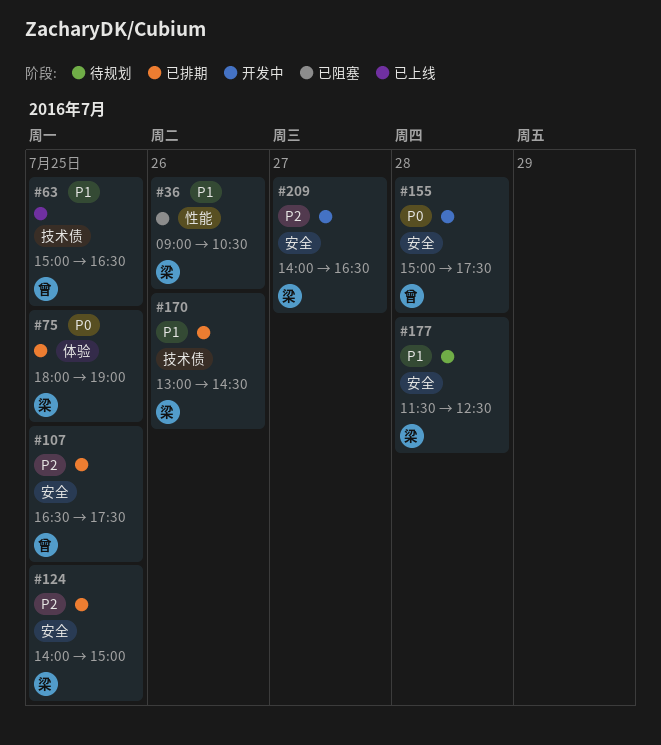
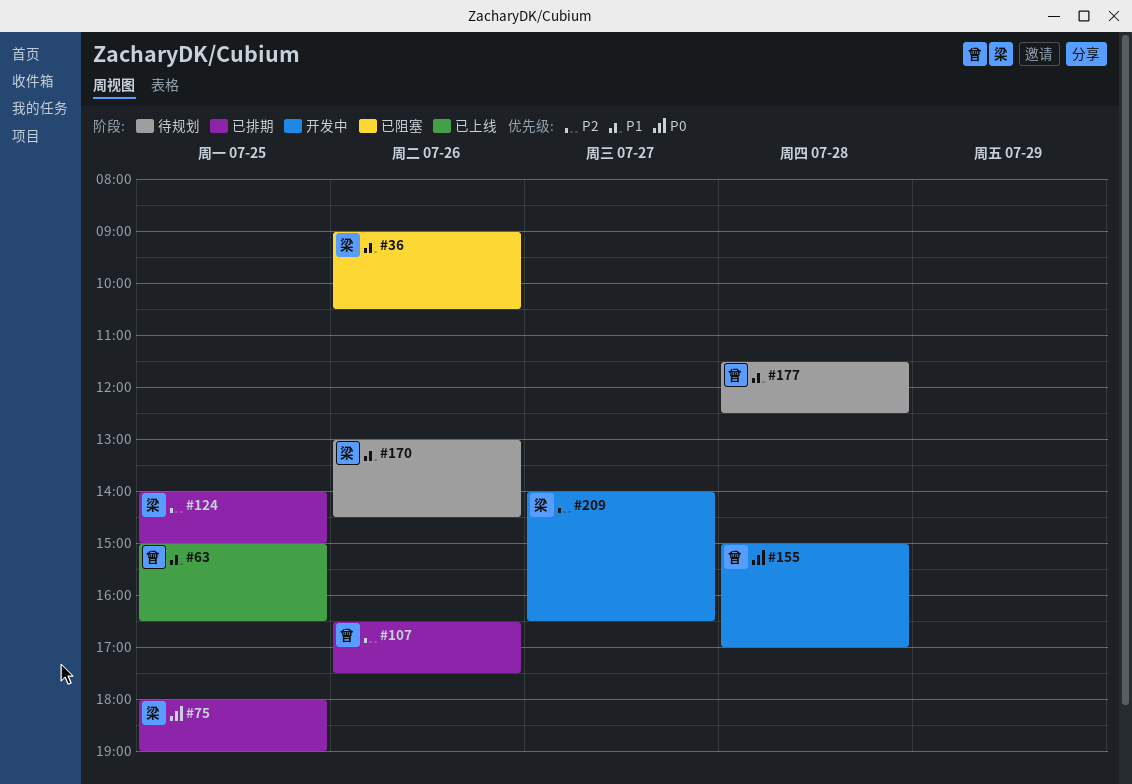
#107, day: Jul 25 -> Jul 26
#155, ends: 17:30 -> 17:00
#170, status: 已排期 -> 待规划
#177, owner: 梁 -> 曾

